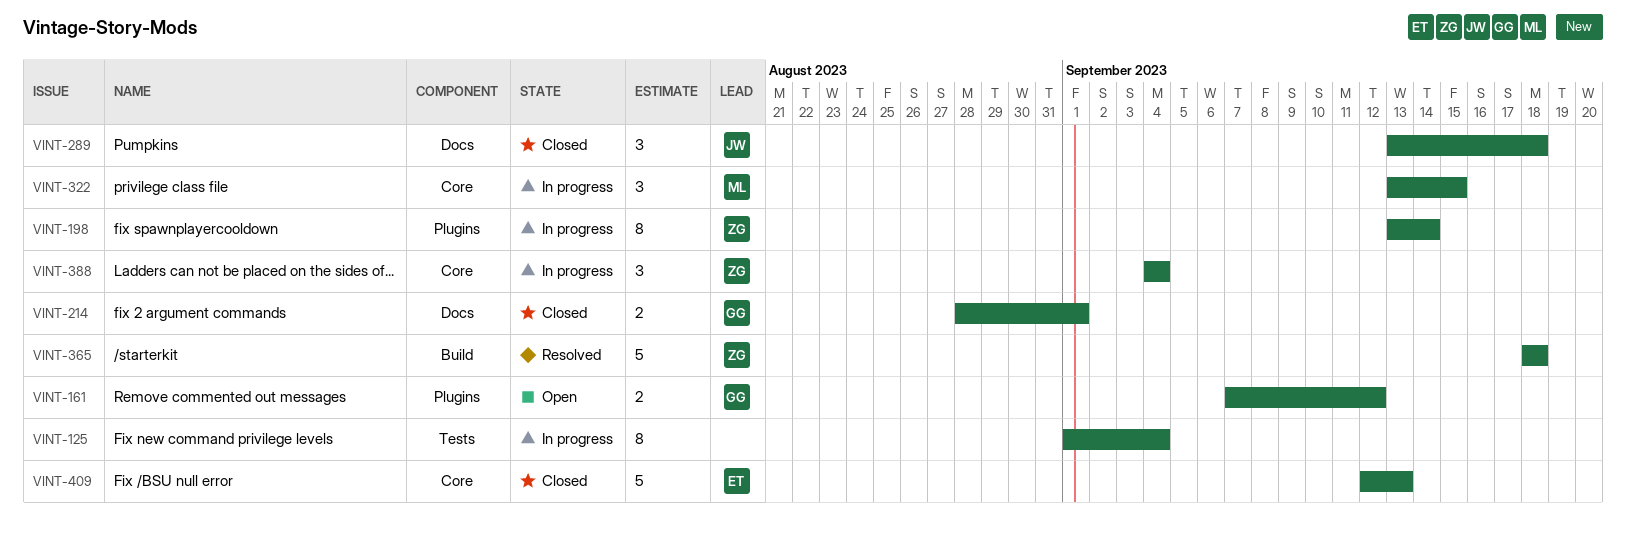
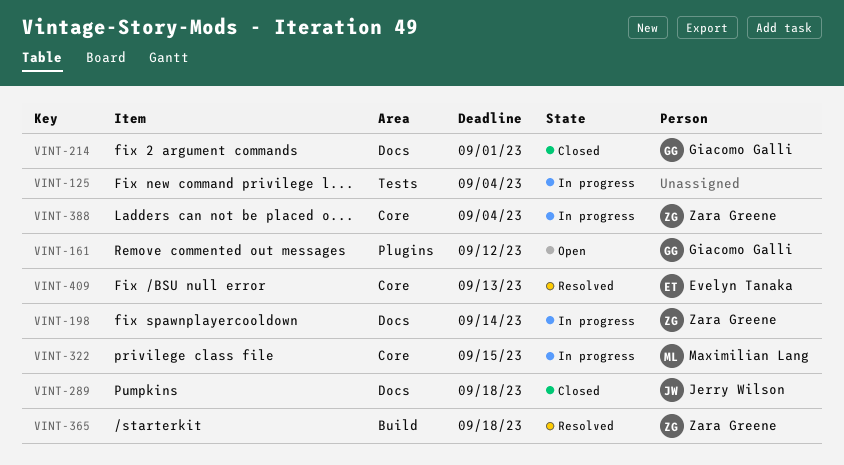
VINT-198, label: Plugins -> Docs
VINT-409, status: Closed -> Resolved

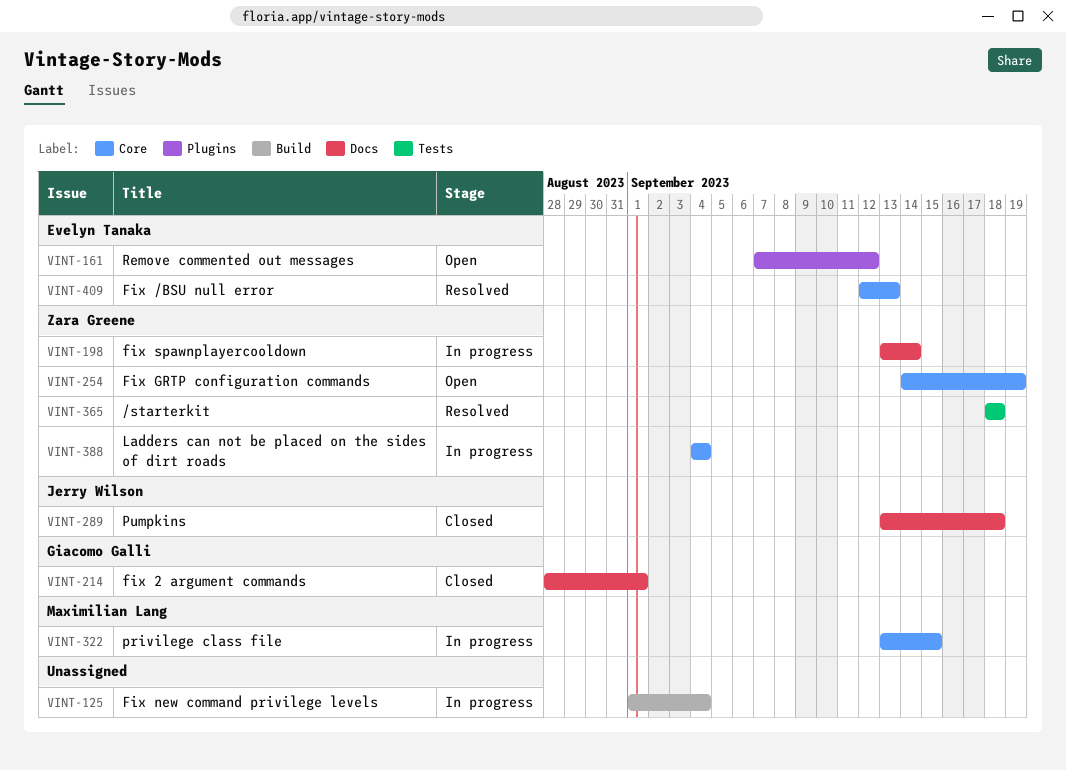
VINT-125, label: Tests -> Build
VINT-161, owner: Giacomo Galli -> Evelyn Tanaka
VINT-254: none -> present
VINT-365, label: Build -> Tests

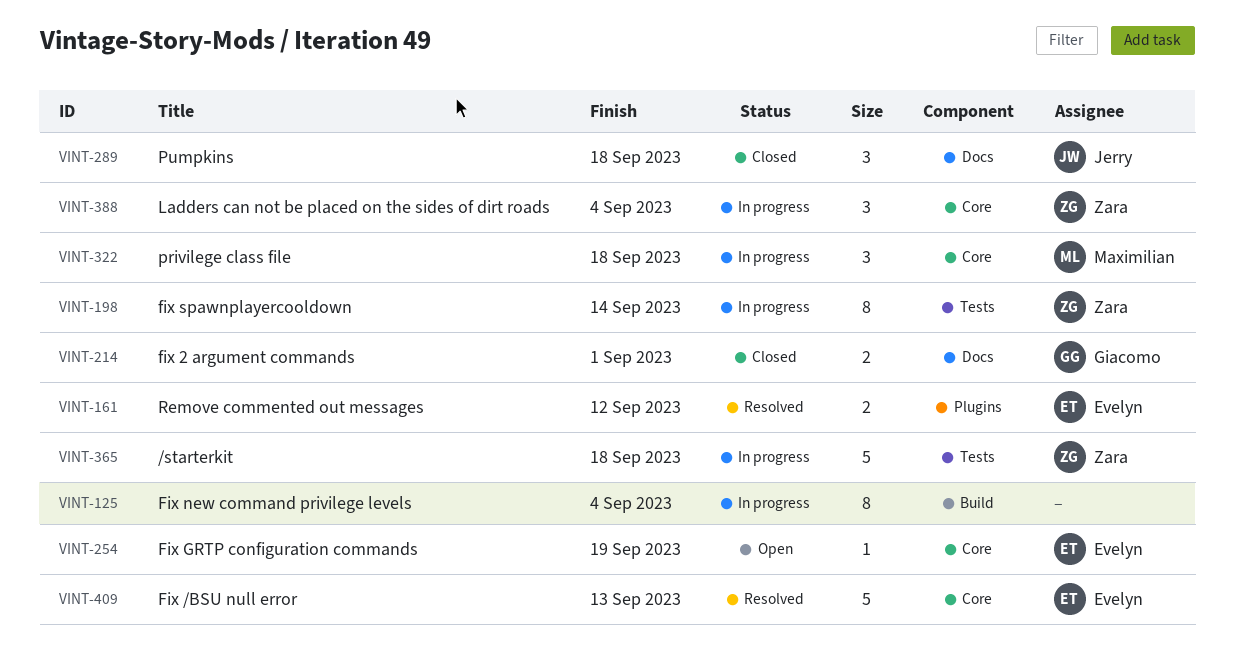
VINT-161, status: Open -> Resolved
VINT-198, label: Docs -> Tests
VINT-254, owner: Zara Greene -> Evelyn Tanaka
VINT-322, due: Sep 15 -> Sep 18
VINT-365, status: Resolved -> In progress

